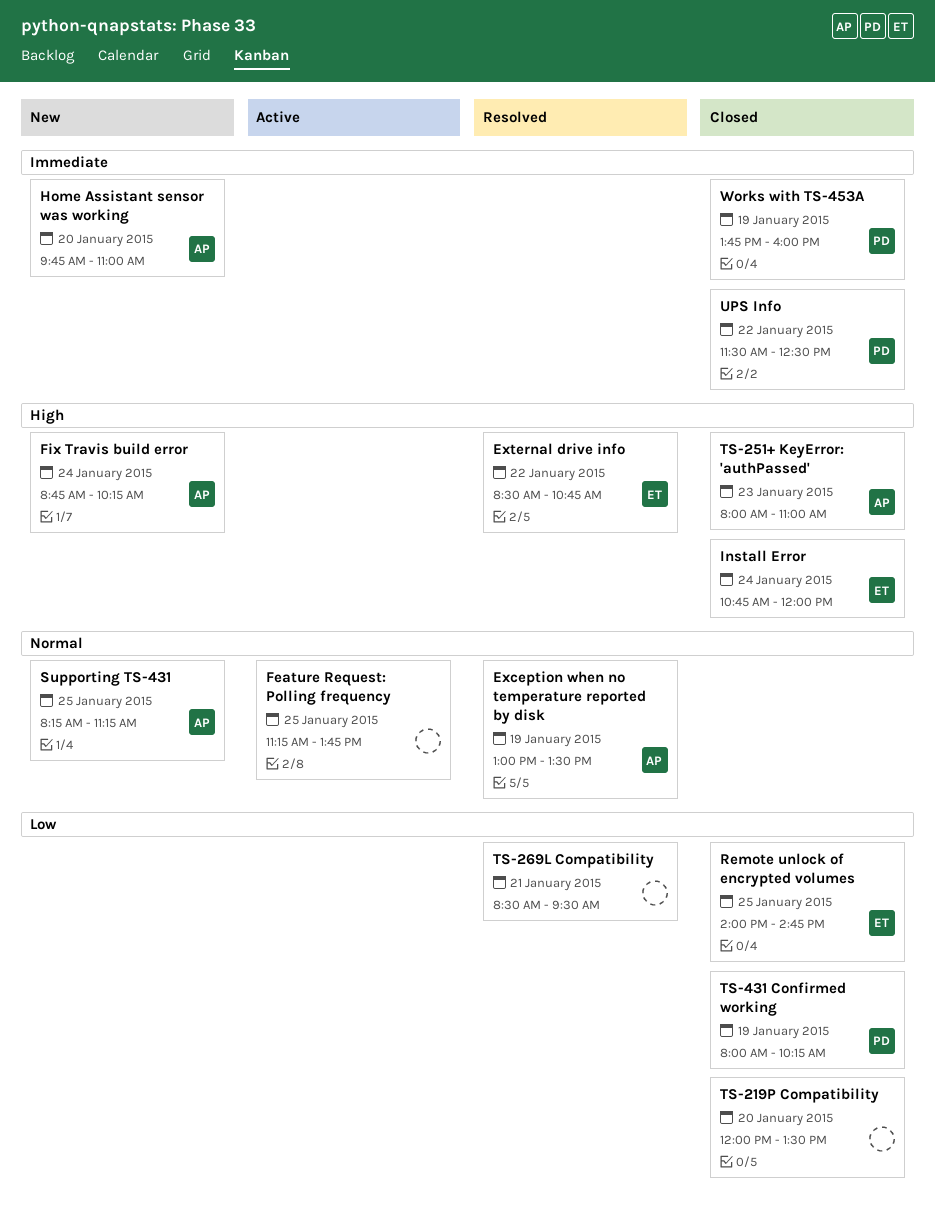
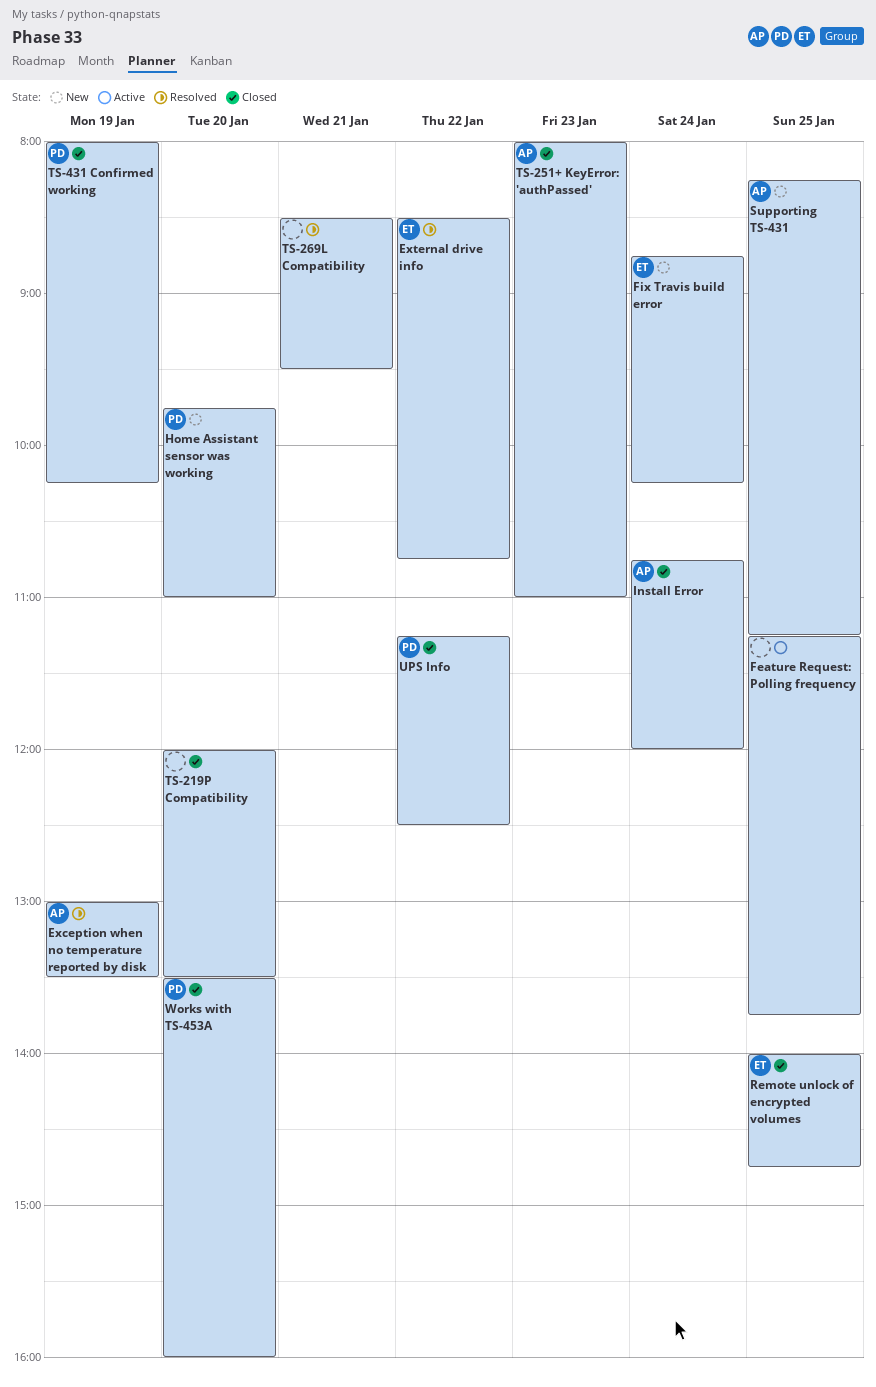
Fix Travis build error, owner: AP -> ET
Home Assistant sensor was working, owner: AP -> PD
Install Error, owner: ET -> AP
UPS Info, begins: 11:30 -> 11:15
Works with TS-453A, day: Jan 19 -> Jan 20
Works with TS-453A, begins: 13:45 -> 13:30

